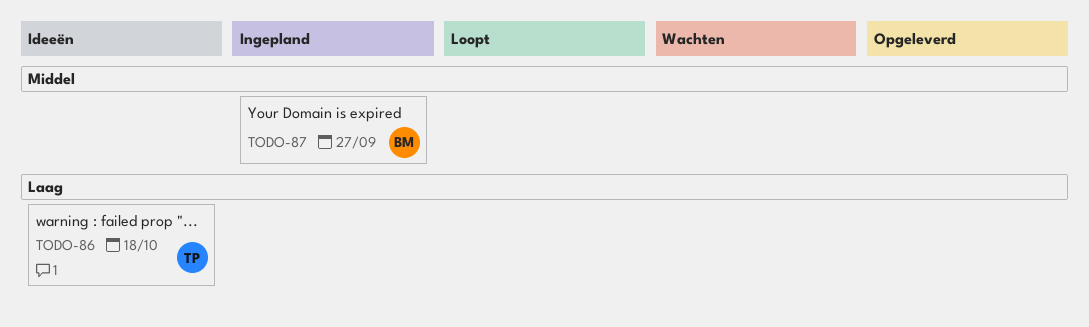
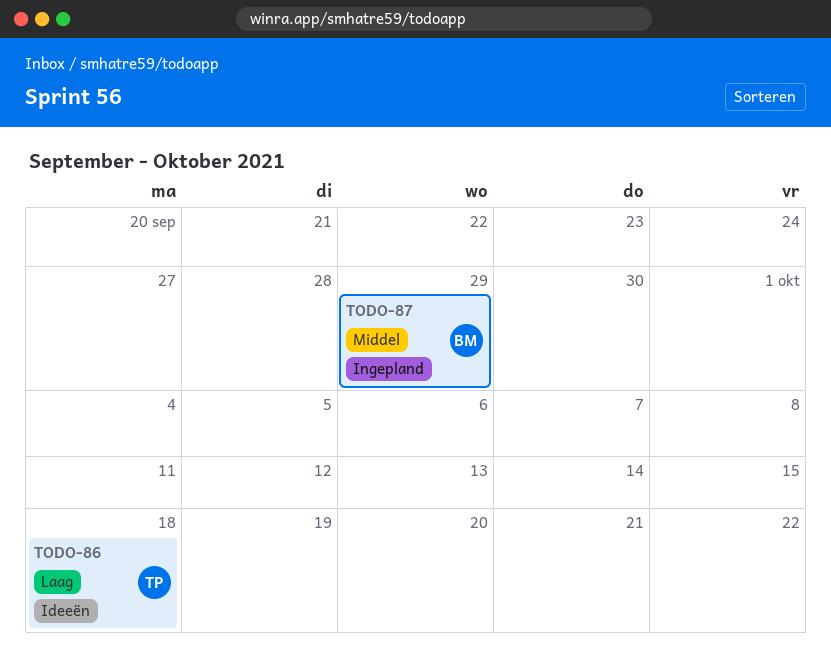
TODO-87, due: Sep 27 -> Sep 29

